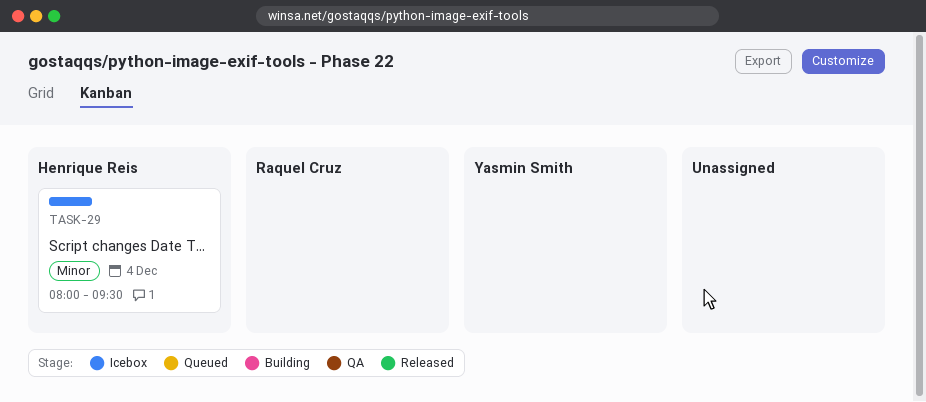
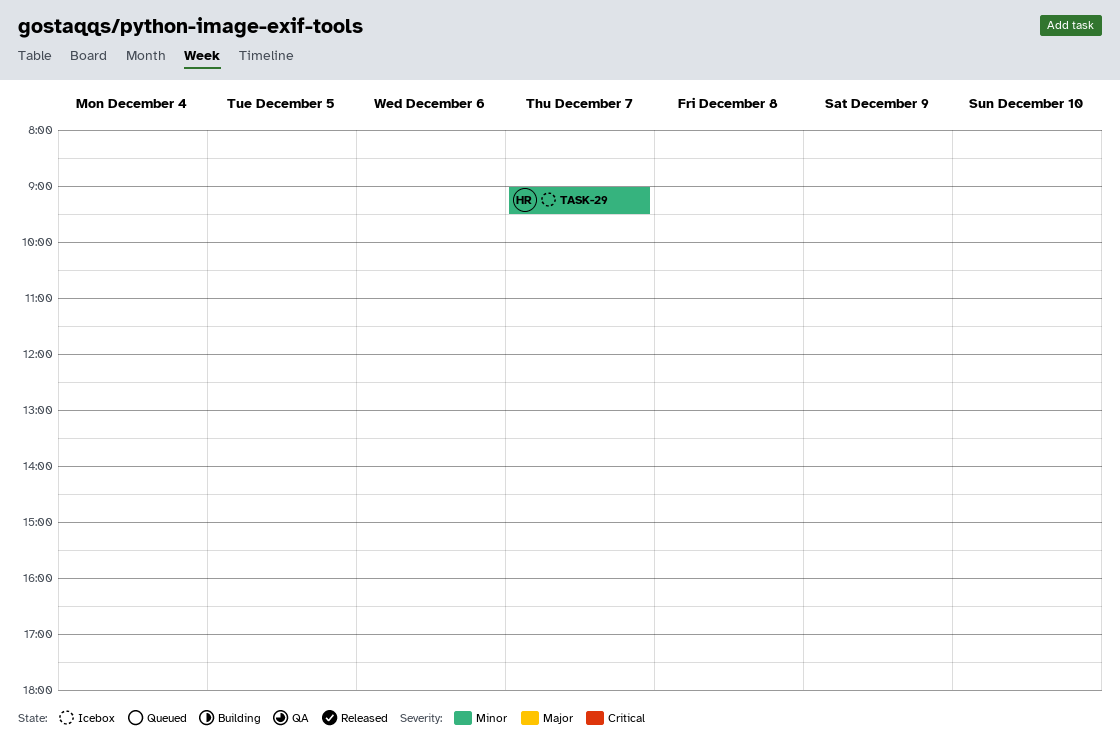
TASK-29, day: Dec 4 -> Dec 7
TASK-29, begins: 08:00 -> 09:00

